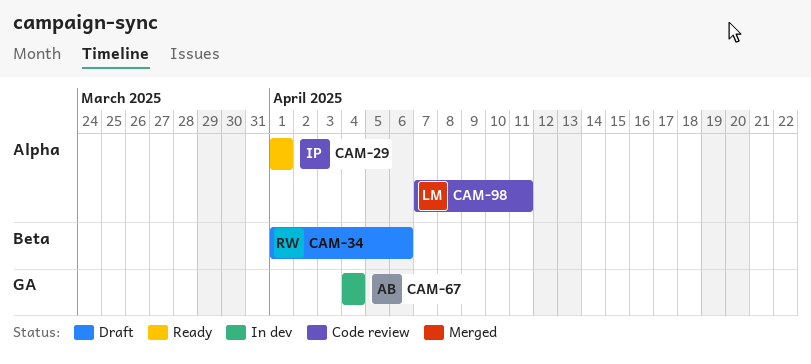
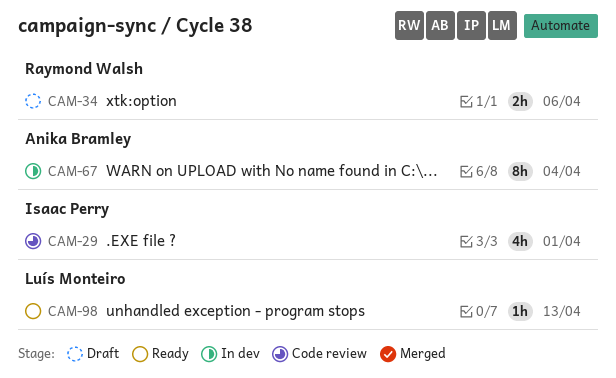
CAM-29, status: Ready -> Code review
CAM-98, status: Code review -> Ready
CAM-98, due: Apr 11 -> Apr 13

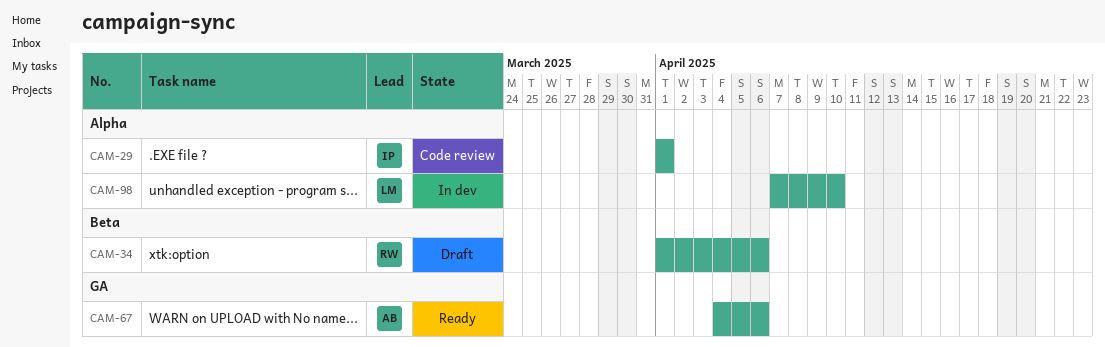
CAM-67, status: In dev -> Ready
CAM-67, due: Apr 4 -> Apr 6
CAM-98, status: Ready -> In dev
CAM-98, due: Apr 13 -> Apr 10

